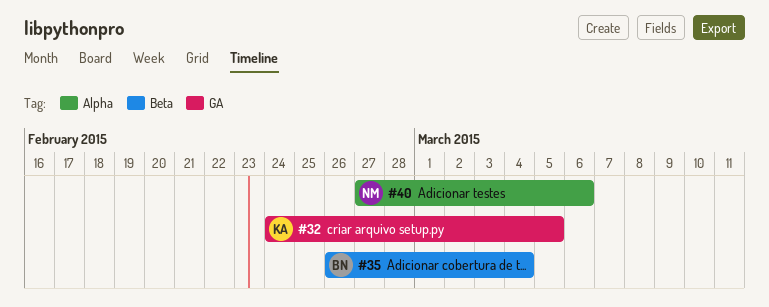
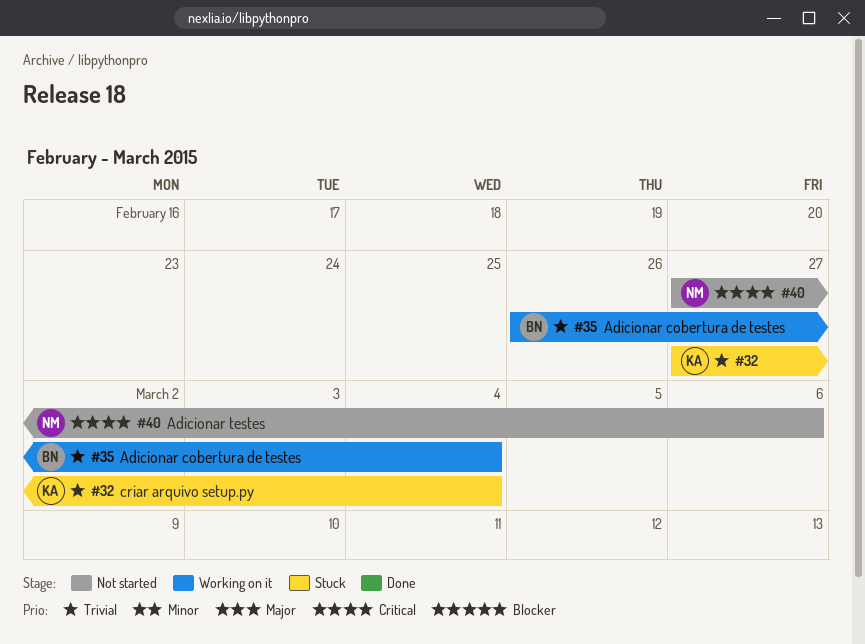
#32, start: Feb 24 -> Feb 27
#32, due: Mar 5 -> Mar 4

